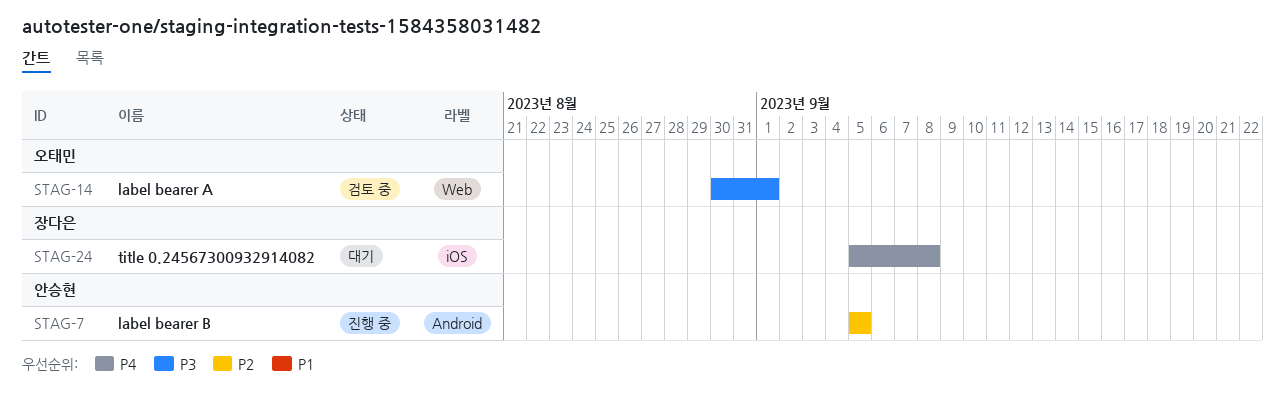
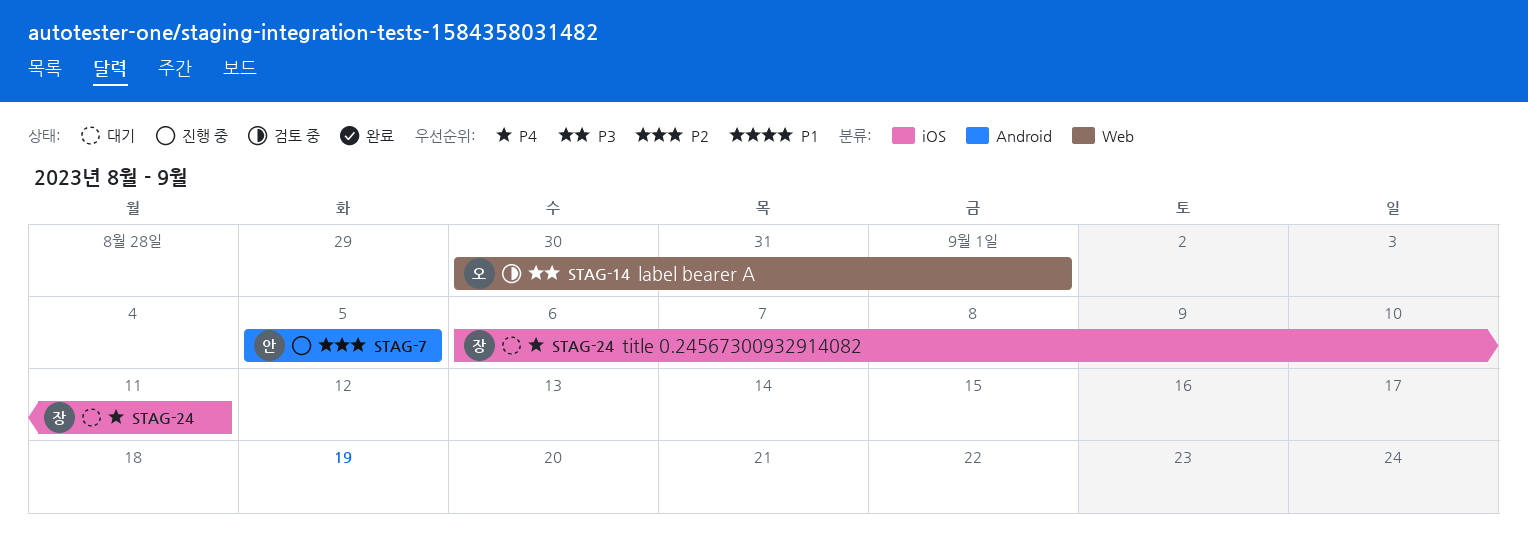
STAG-24, start: Sep 5 -> Sep 6
STAG-24, due: Sep 8 -> Sep 11

